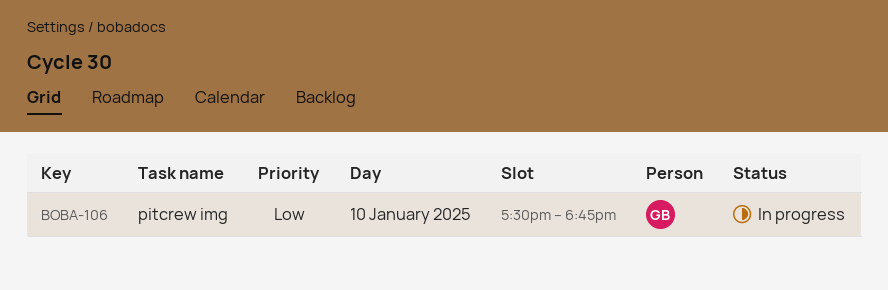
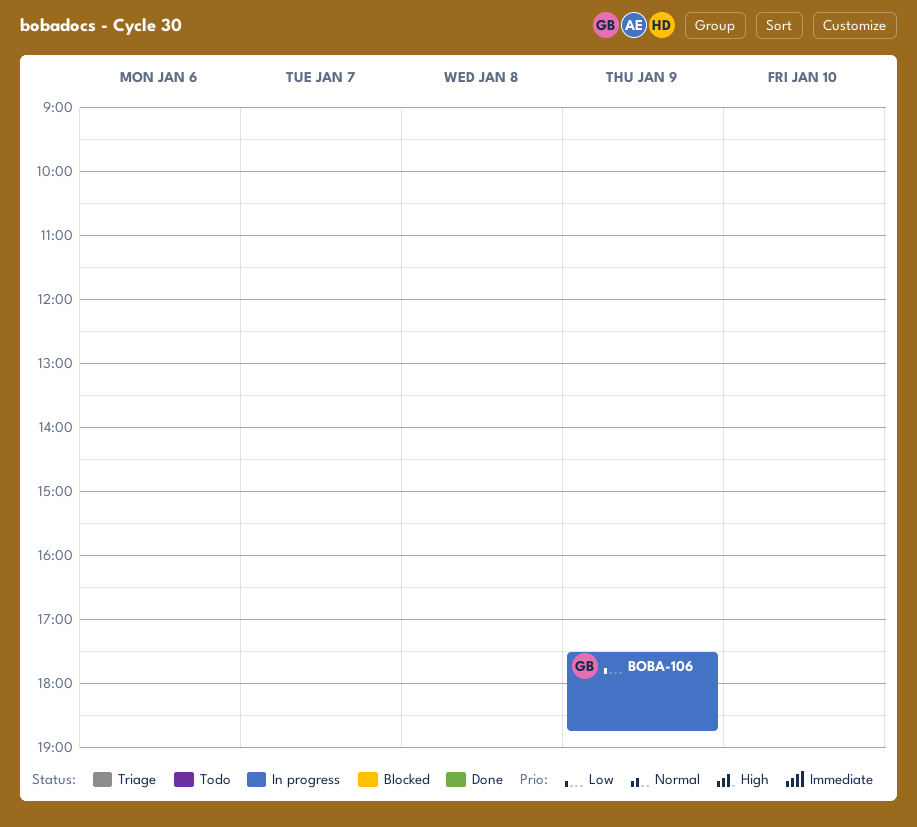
BOBA-106, day: Jan 10 -> Jan 9

